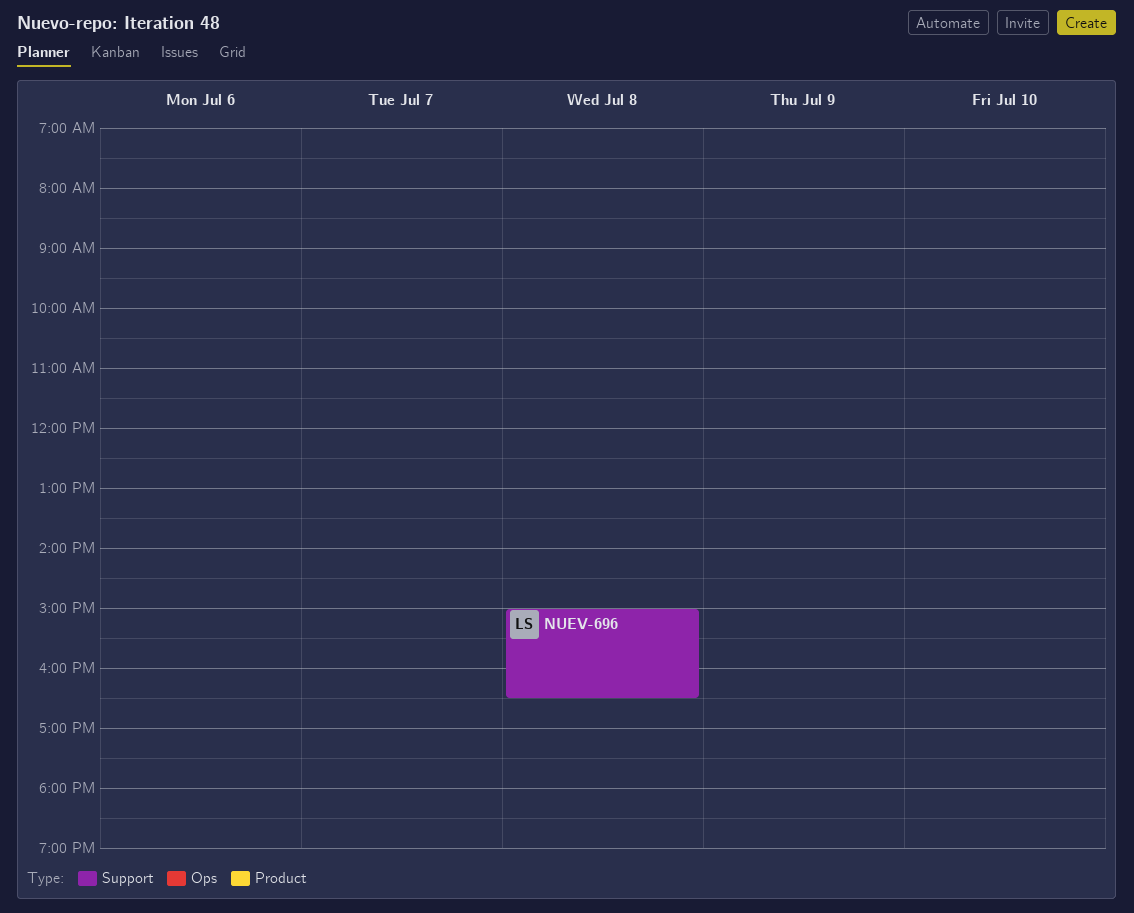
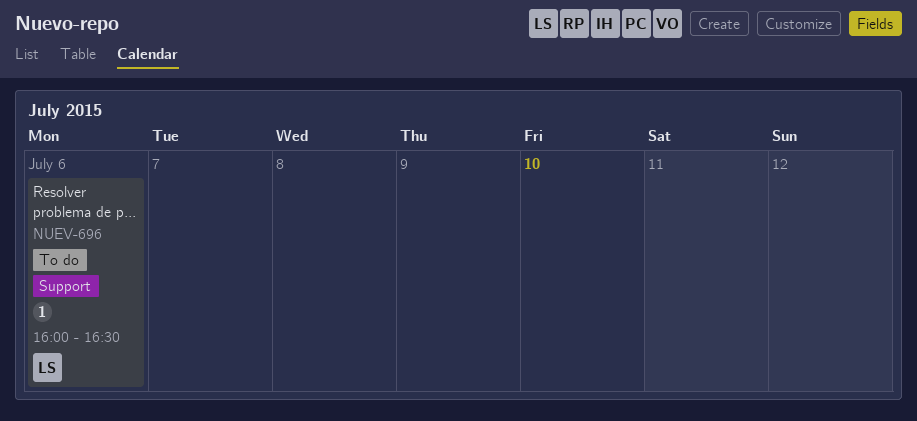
NUEV-696, day: Jul 8 -> Jul 6
NUEV-696, begins: 15:00 -> 16:00

